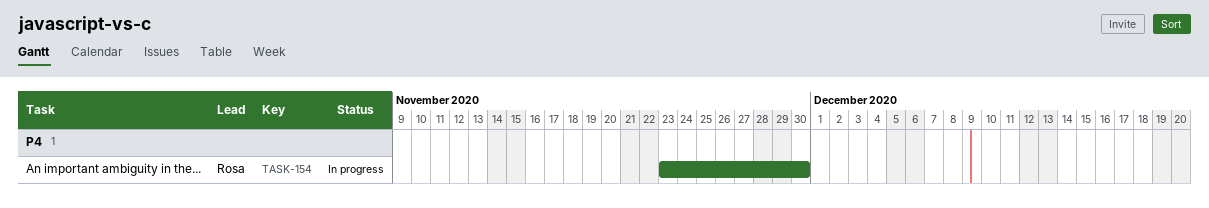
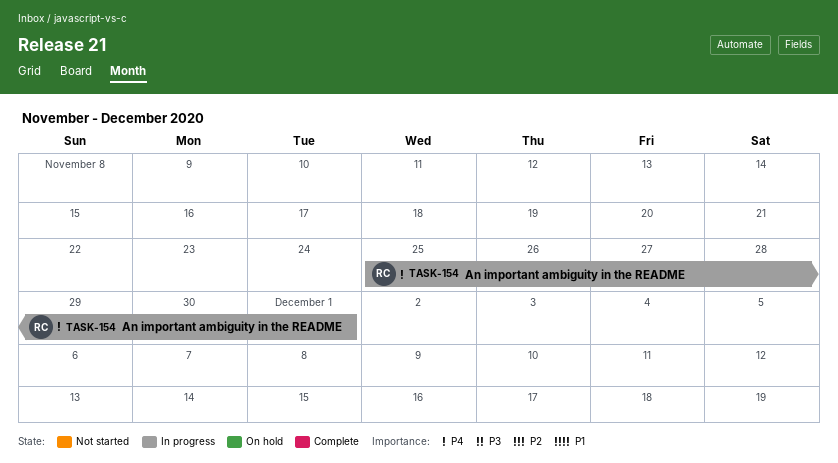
TASK-154, start: Nov 23 -> Nov 25
TASK-154, due: Nov 30 -> Dec 1

